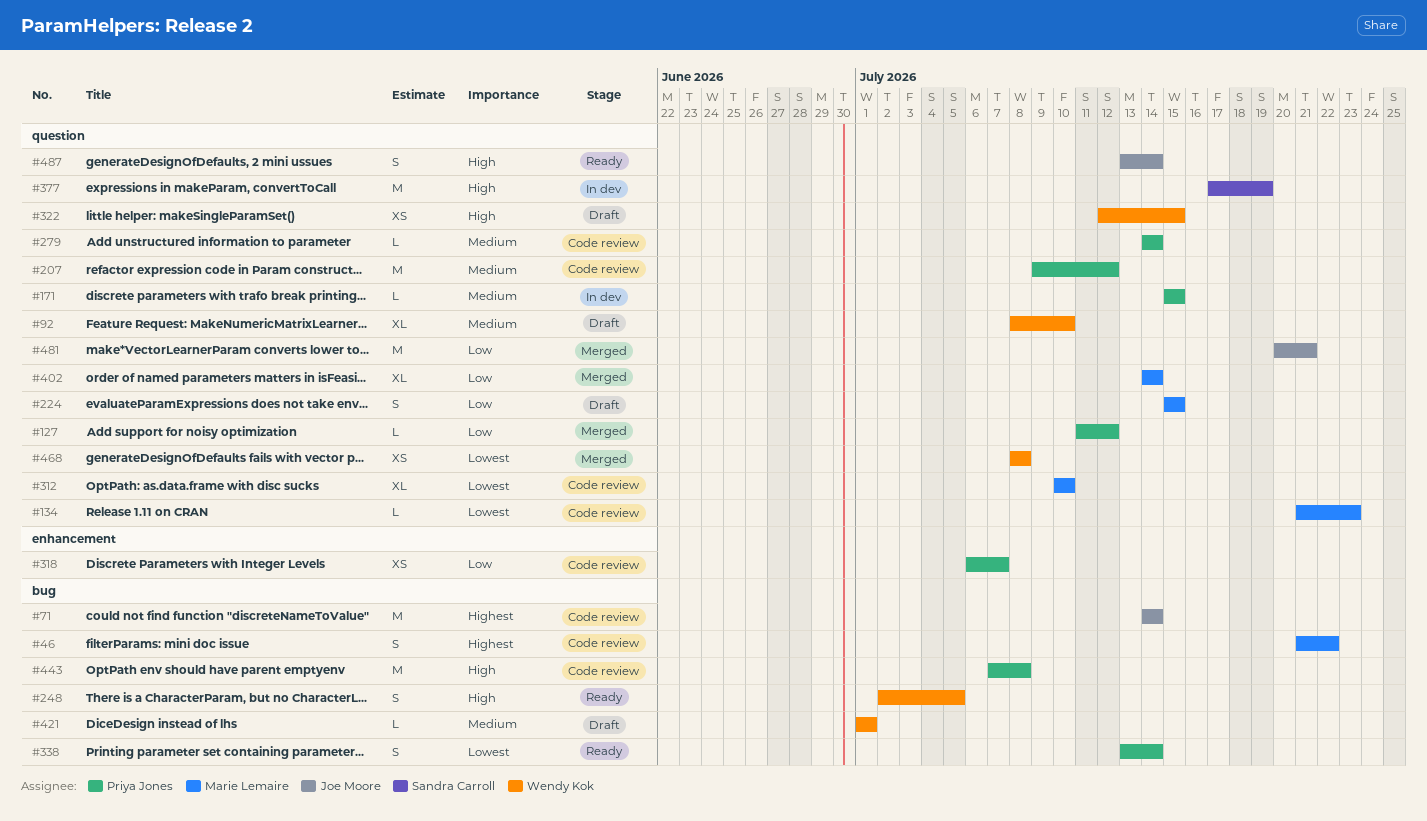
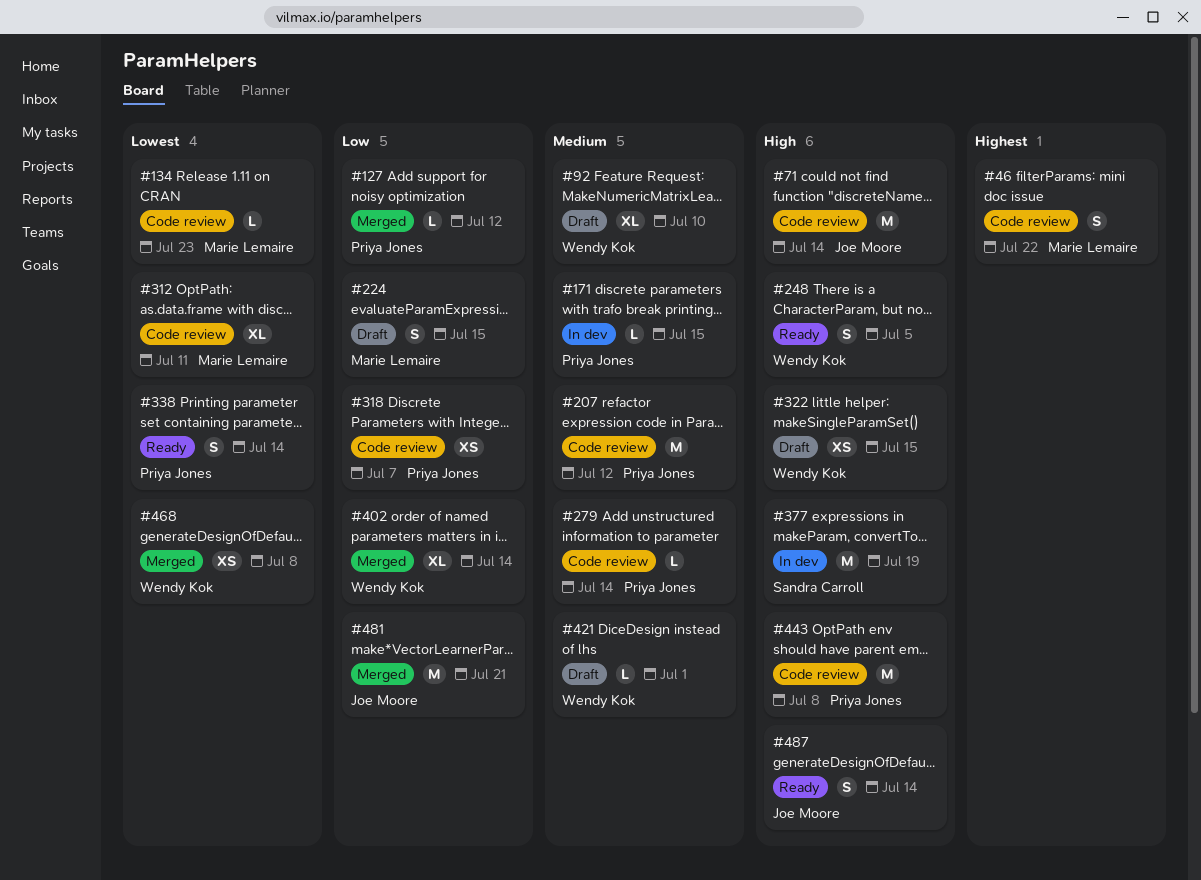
#71, priority: Highest -> High
#312, due: Jul 10 -> Jul 11
#402, owner: Marie Lemaire -> Wendy Kok

